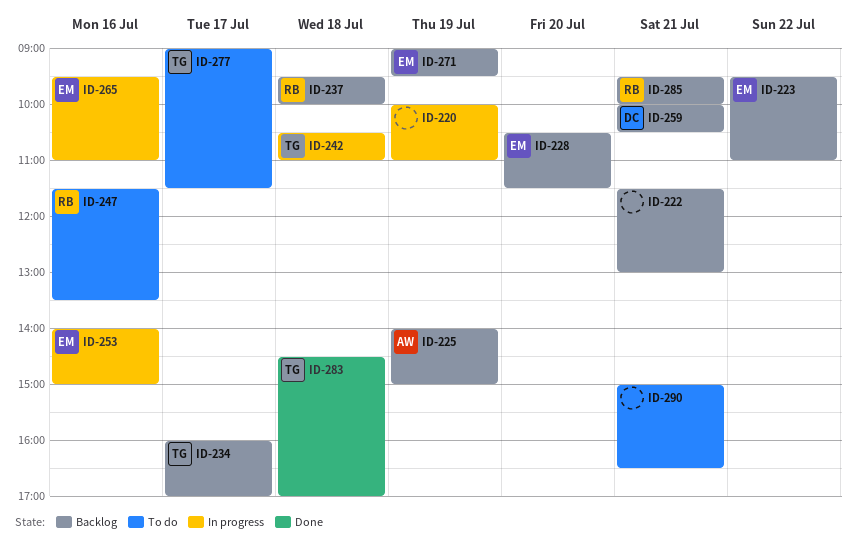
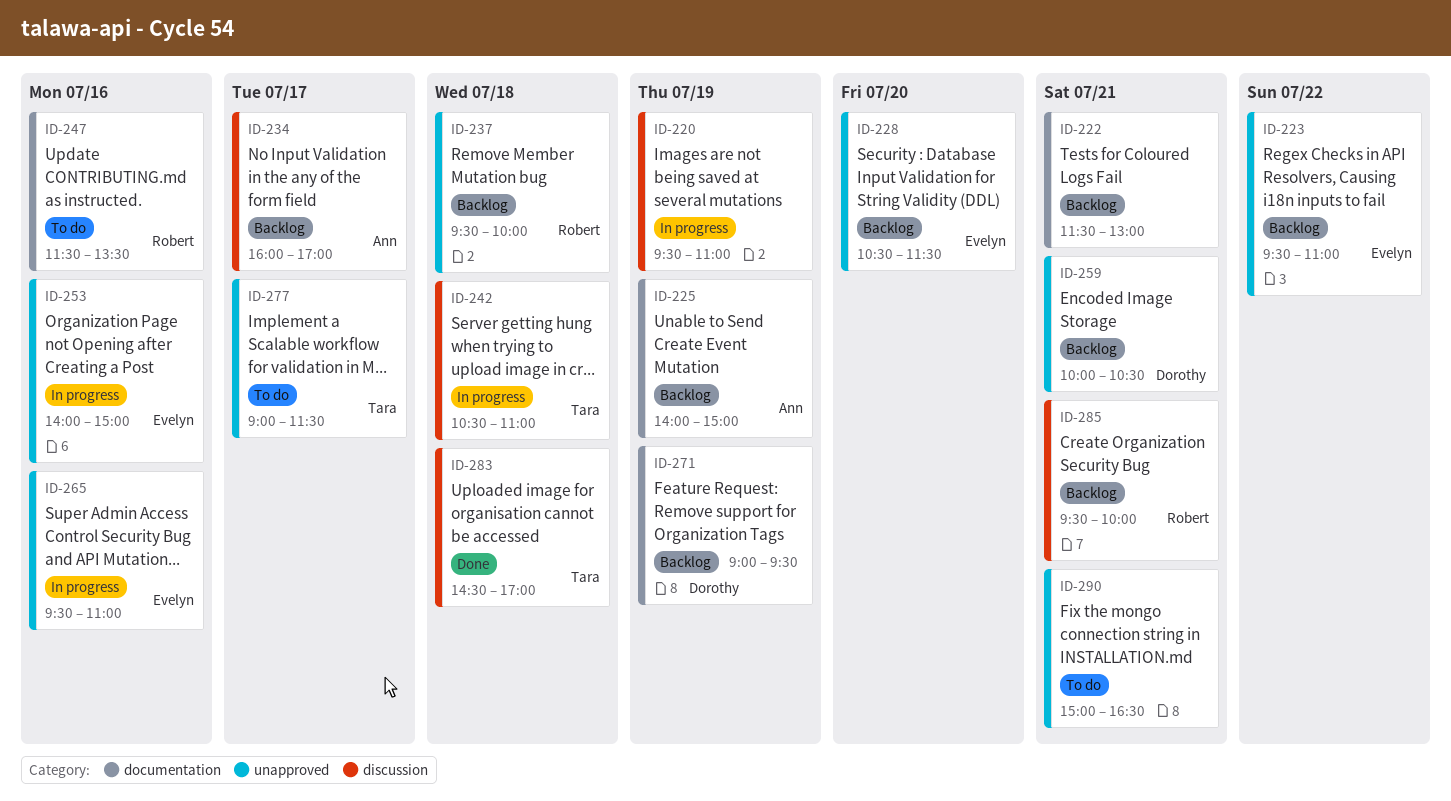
ID-220, begins: 10:00 -> 09:30
ID-234, owner: Tara -> Ann
ID-271, owner: Evelyn -> Dorothy

